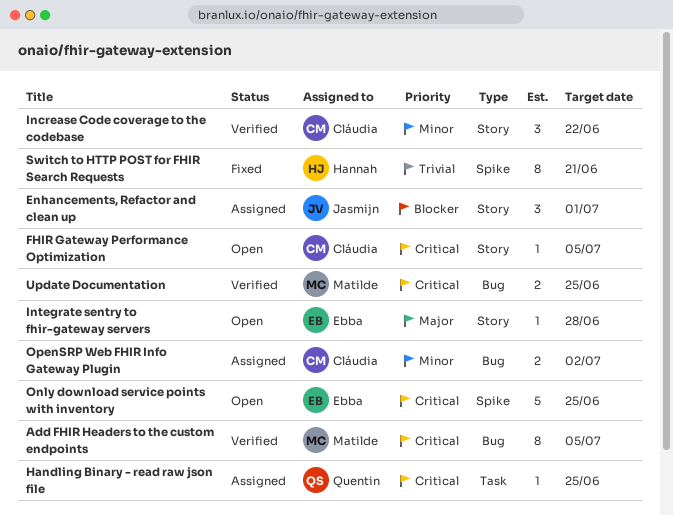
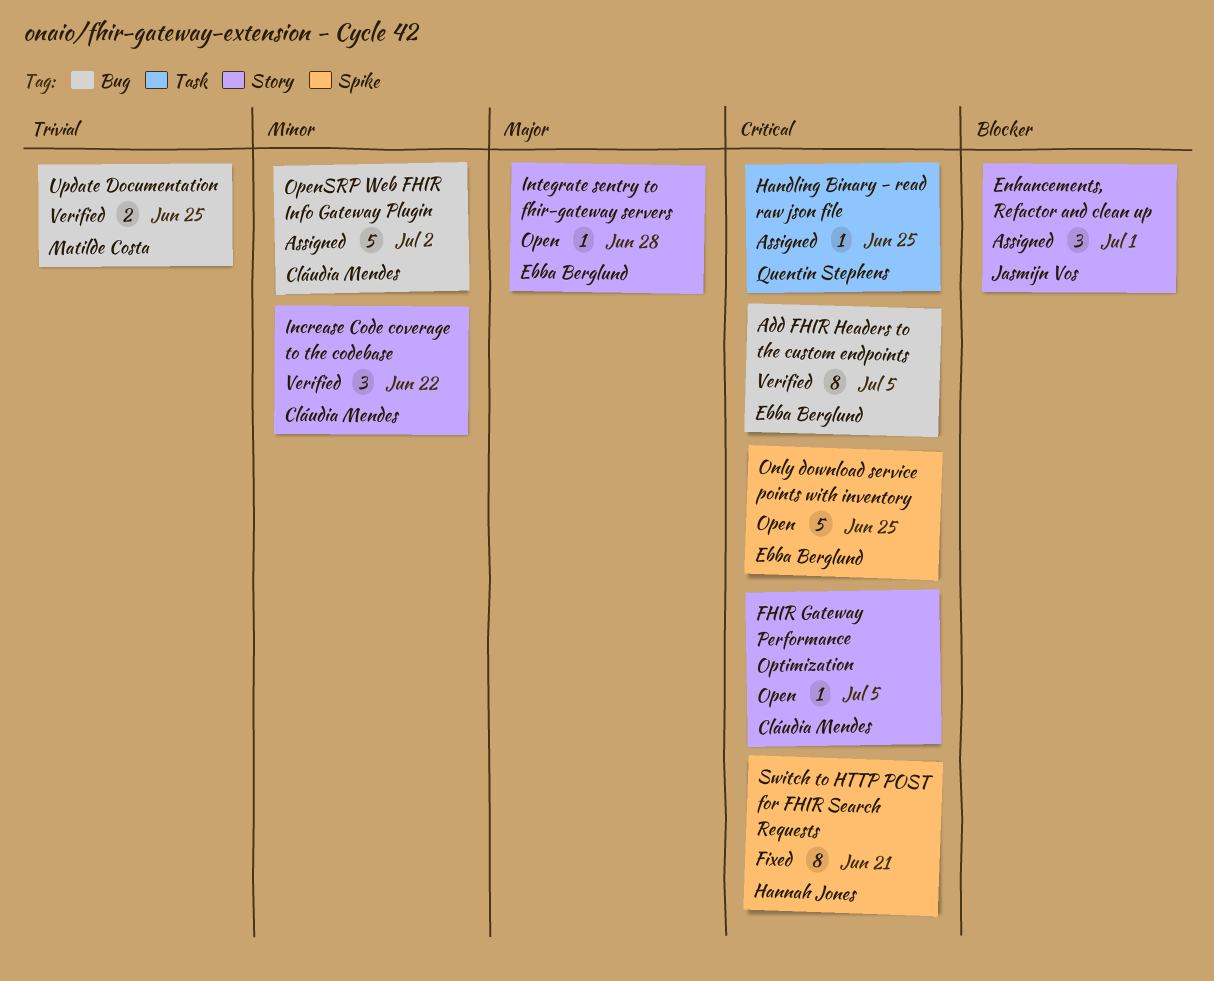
Add FHIR Headers to the custom endpoints, owner: Matilde Costa -> Ebba Berglund
OpenSRP Web FHIR Info Gateway Plugin, estimate: 2 -> 5
Switch to HTTP POST for FHIR Search Requests, priority: Trivial -> Critical
Update Documentation, priority: Critical -> Trivial

